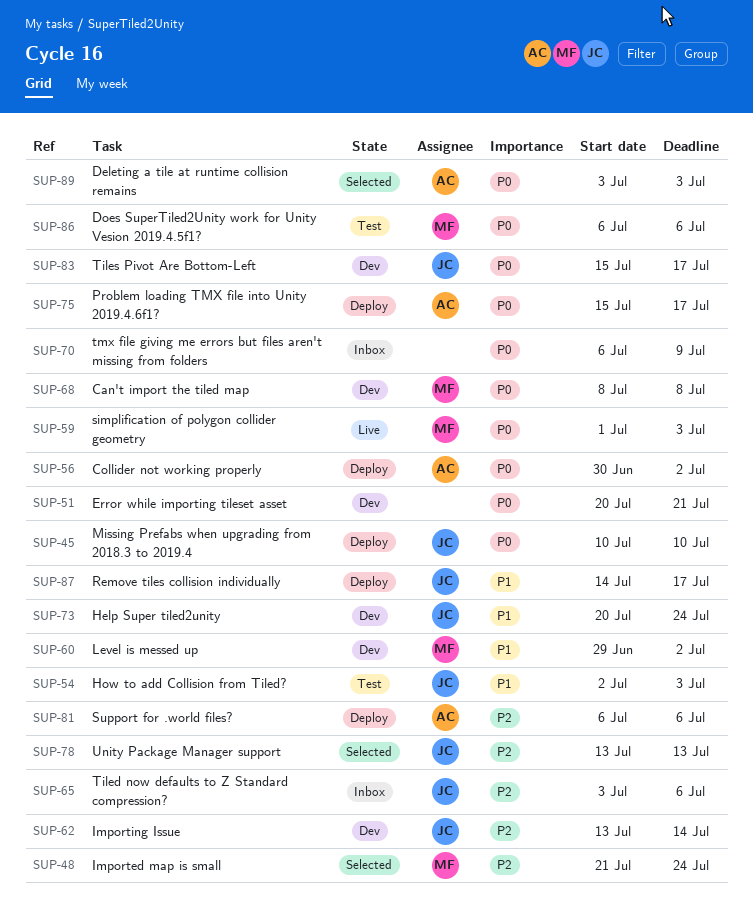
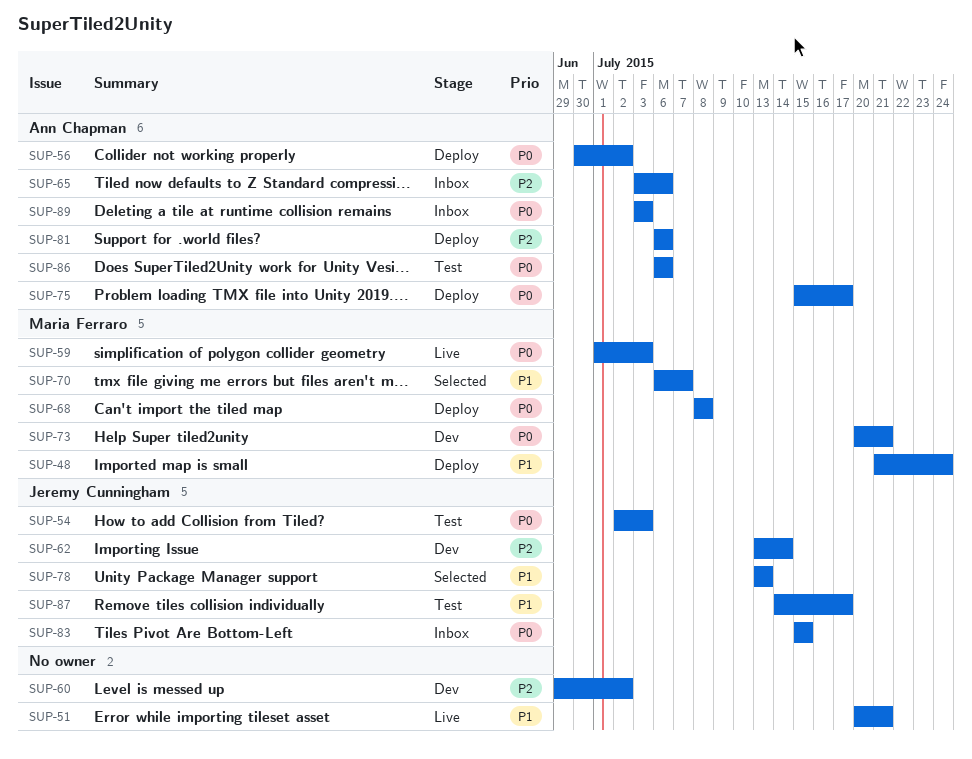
SUP-45: present -> none
SUP-48, status: Selected -> Deploy
SUP-48, priority: P2 -> P1
SUP-51, status: Dev -> Live
SUP-51, priority: P0 -> P1
SUP-54, priority: P1 -> P0
SUP-60, owner: Maria Ferraro -> none
SUP-60, priority: P1 -> P2
SUP-65, owner: Jeremy Cunningham -> Ann Chapman
SUP-68, status: Dev -> Deploy
SUP-70, status: Inbox -> Selected
SUP-70, owner: none -> Maria Ferraro
SUP-70, priority: P0 -> P1
SUP-70, due: Jul 9 -> Jul 7
SUP-73, owner: Jeremy Cunningham -> Maria Ferraro
SUP-73, priority: P1 -> P0
SUP-73, due: Jul 24 -> Jul 21
SUP-78, priority: P2 -> P1
SUP-83, status: Dev -> Inbox
SUP-83, due: Jul 17 -> Jul 15
SUP-86, owner: Maria Ferraro -> Ann Chapman
SUP-87, status: Deploy -> Test
SUP-89, status: Selected -> Inbox

